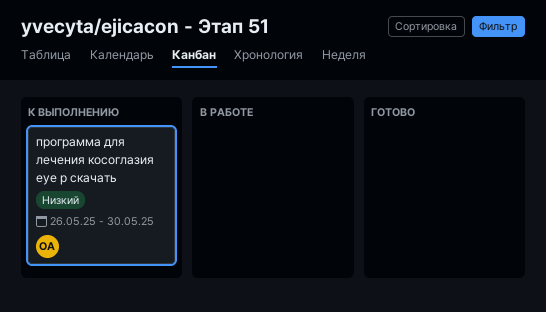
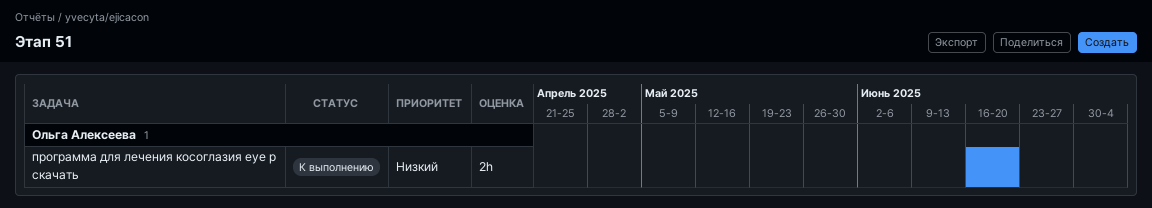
программа для лечения косоглазия eye p скачать, start: May 26 -> Jun 16
программа для лечения косоглазия eye p скачать, due: May 30 -> Jun 20

